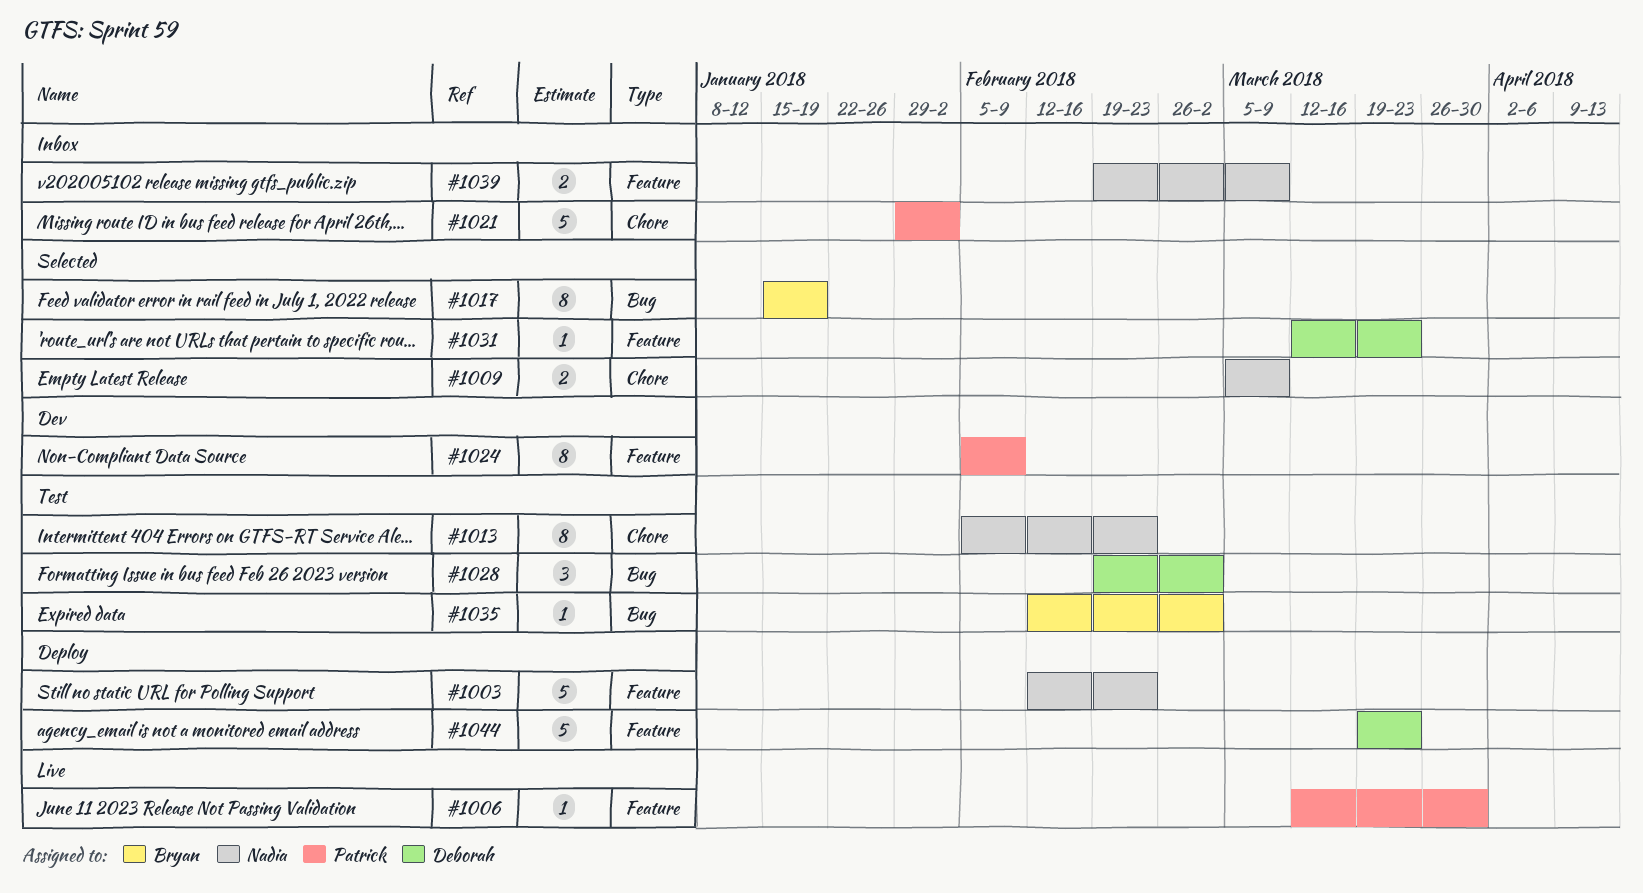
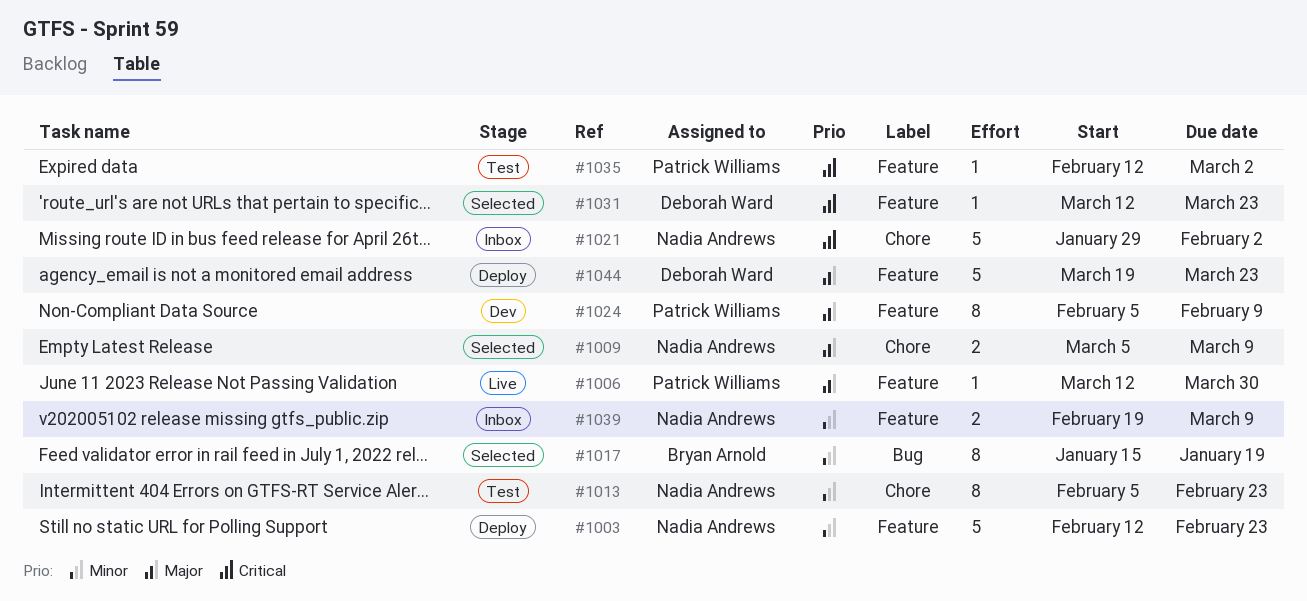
#1021, owner: Patrick Williams -> Nadia Andrews
#1028: present -> none
#1035, owner: Bryan Arnold -> Patrick Williams
#1035, label: Bug -> Feature

